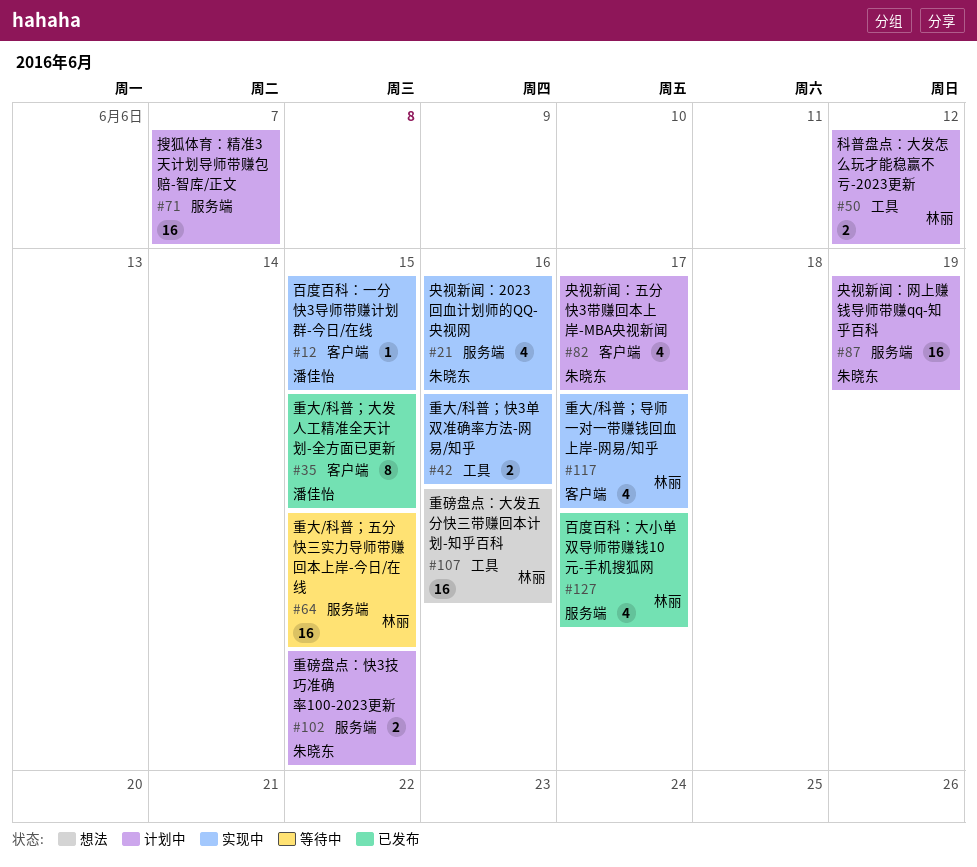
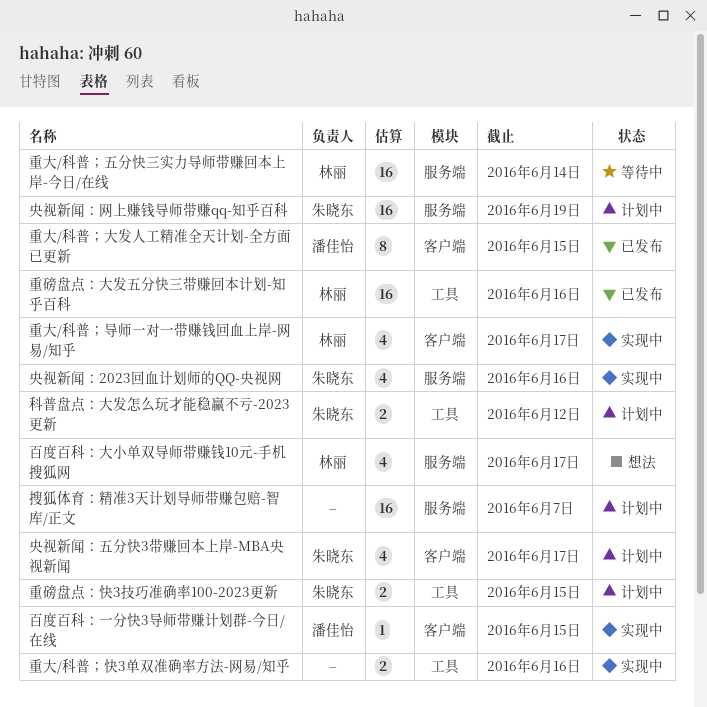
百度百科：大小单双导师带赚钱10元-手机搜狐网, status: 已发布 -> 想法
科普盘点：大发怎么玩才能稳赢不亏-2023更新, owner: 林丽 -> 朱晓东
重大/科普；五分快三实力导师带赚回本上岸-今日/在线, due: Jun 15 -> Jun 14
重磅盘点：大发五分快三带赚回本计划-知乎百科, status: 想法 -> 已发布
重磅盘点：快3技巧准确率100-2023更新, label: 服务端 -> 工具

